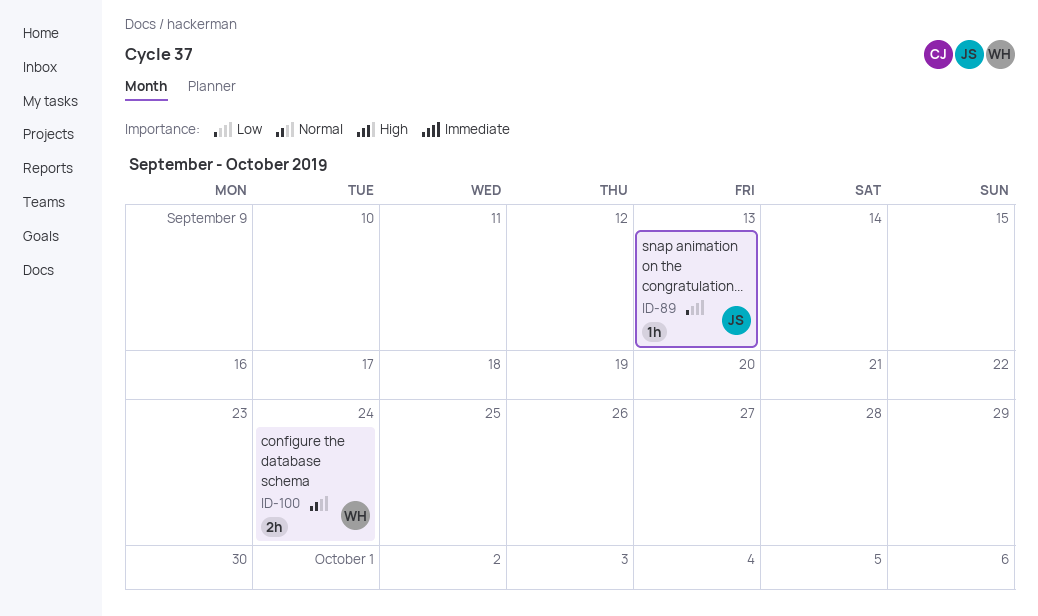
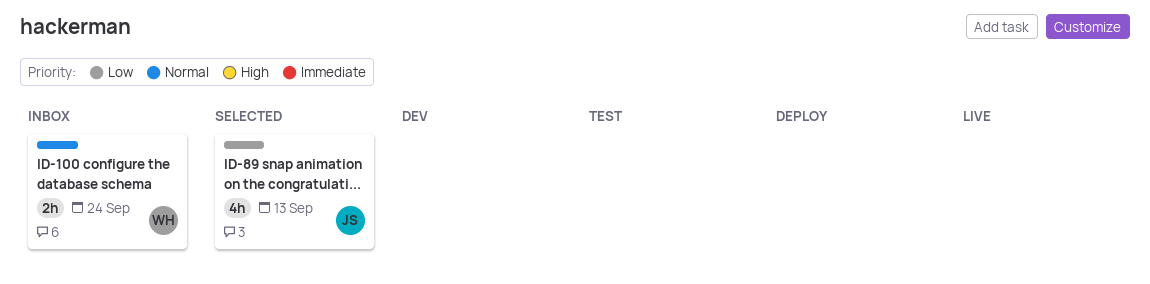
ID-89, estimate: 1h -> 4h

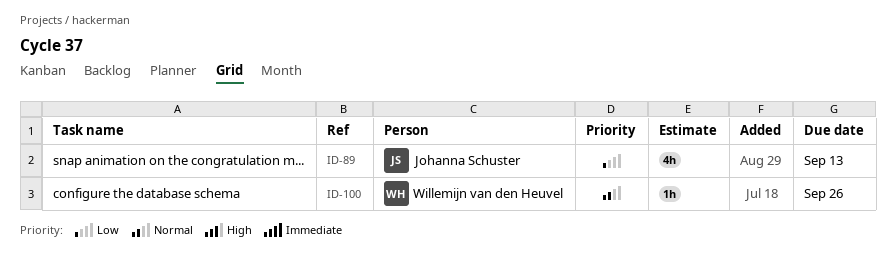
ID-100, estimate: 2h -> 1h
ID-100, due: Sep 24 -> Sep 26

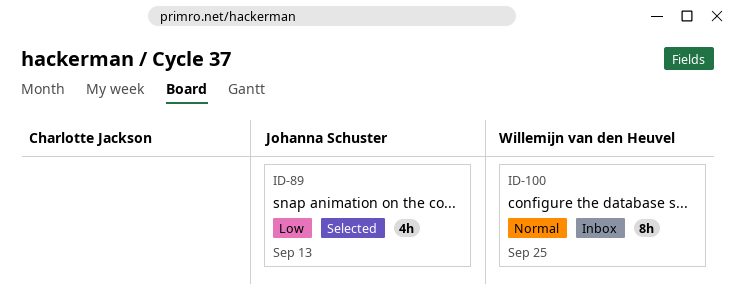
ID-100, estimate: 1h -> 8h
ID-100, due: Sep 26 -> Sep 25

